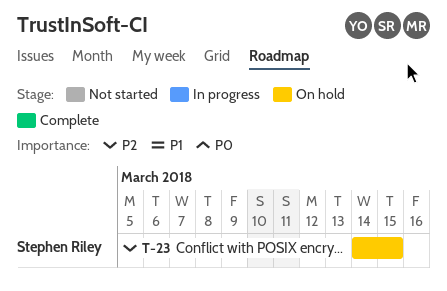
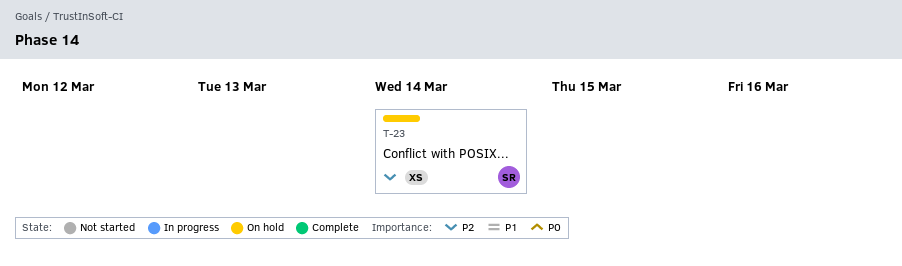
T-23, due: Mar 15 -> Mar 14

